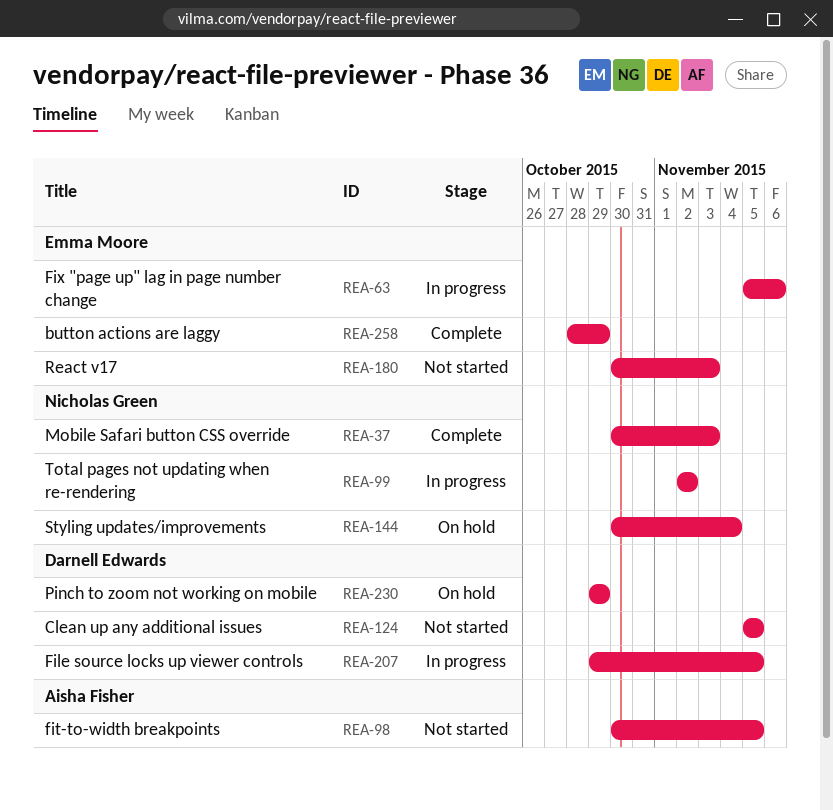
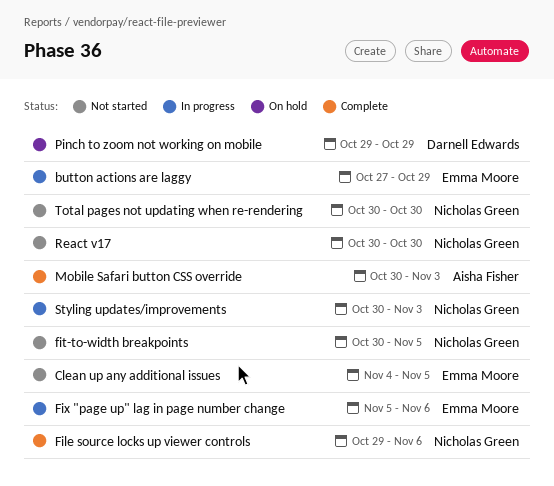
button actions are laggy, status: Complete -> In progress
button actions are laggy, start: Oct 28 -> Oct 27
Clean up any additional issues, owner: Darnell Edwards -> Emma Moore
Clean up any additional issues, start: Nov 5 -> Nov 4
File source locks up viewer controls, status: In progress -> Complete
File source locks up viewer controls, owner: Darnell Edwards -> Nicholas Green
File source locks up viewer controls, due: Nov 5 -> Nov 6
fit-to-width breakpoints, owner: Aisha Fisher -> Nicholas Green
Mobile Safari button CSS override, owner: Nicholas Green -> Aisha Fisher
React v17, owner: Emma Moore -> Nicholas Green
React v17, due: Nov 3 -> Oct 30
Styling updates/improvements, status: On hold -> In progress
Styling updates/improvements, due: Nov 4 -> Nov 3
Total pages not updating when re-rendering, status: In progress -> Not started
Total pages not updating when re-rendering, start: Nov 2 -> Oct 30
Total pages not updating when re-rendering, due: Nov 2 -> Oct 30

